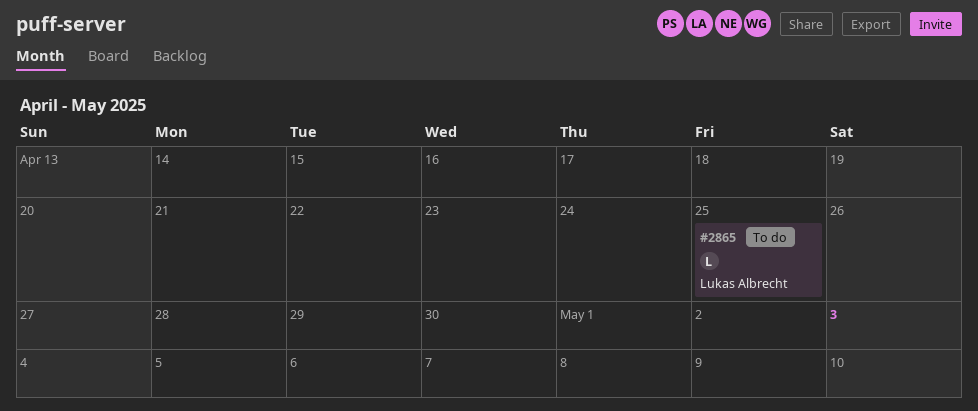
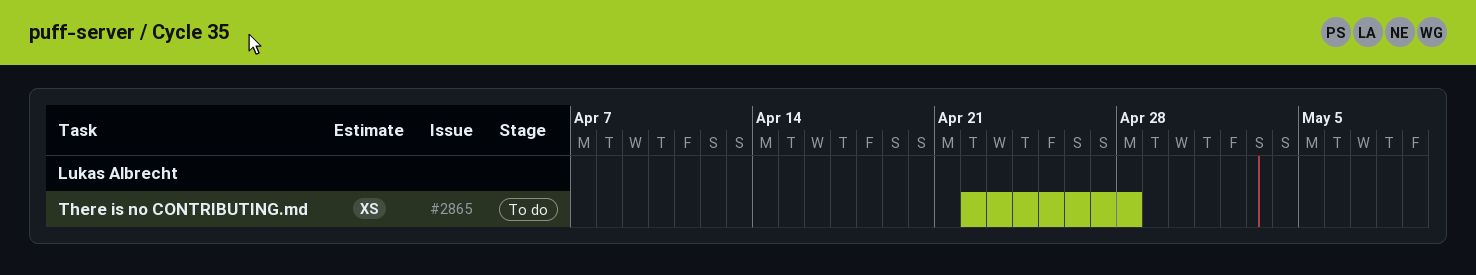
#2865, estimate: L -> XS
#2865, due: Apr 25 -> Apr 28

